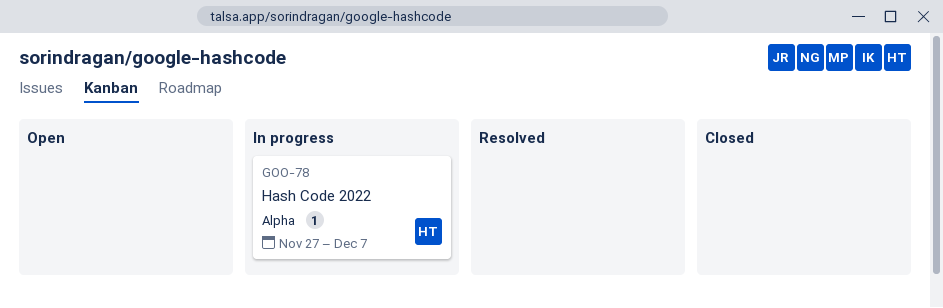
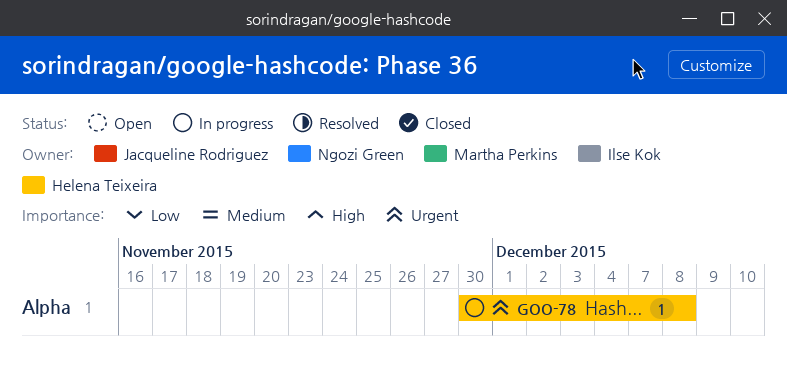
GOO-78, start: Nov 27 -> Nov 30
GOO-78, due: Dec 7 -> Dec 8

